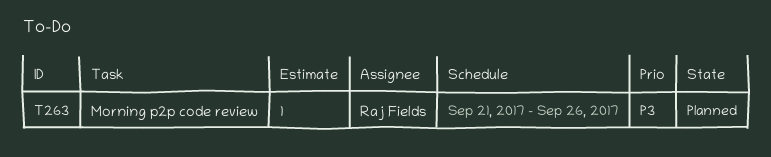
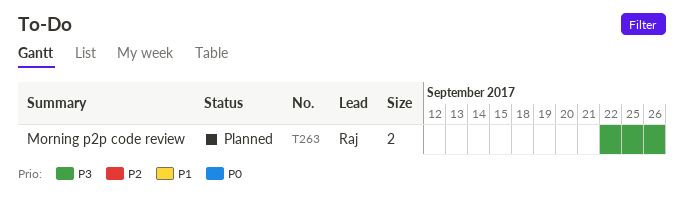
T263, estimate: 1 -> 2
T263, start: Sep 21 -> Sep 22

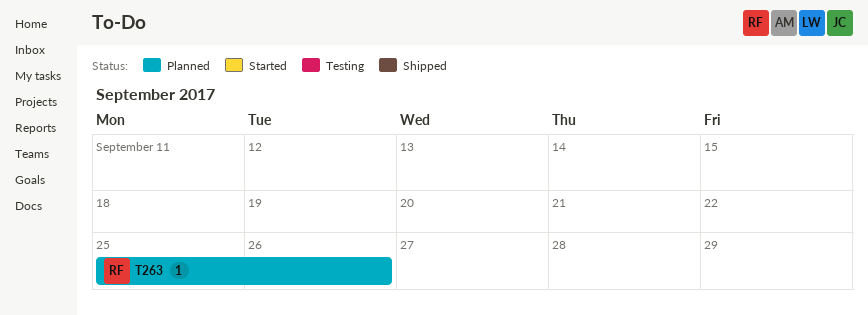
T263, estimate: 2 -> 1
T263, start: Sep 22 -> Sep 25

